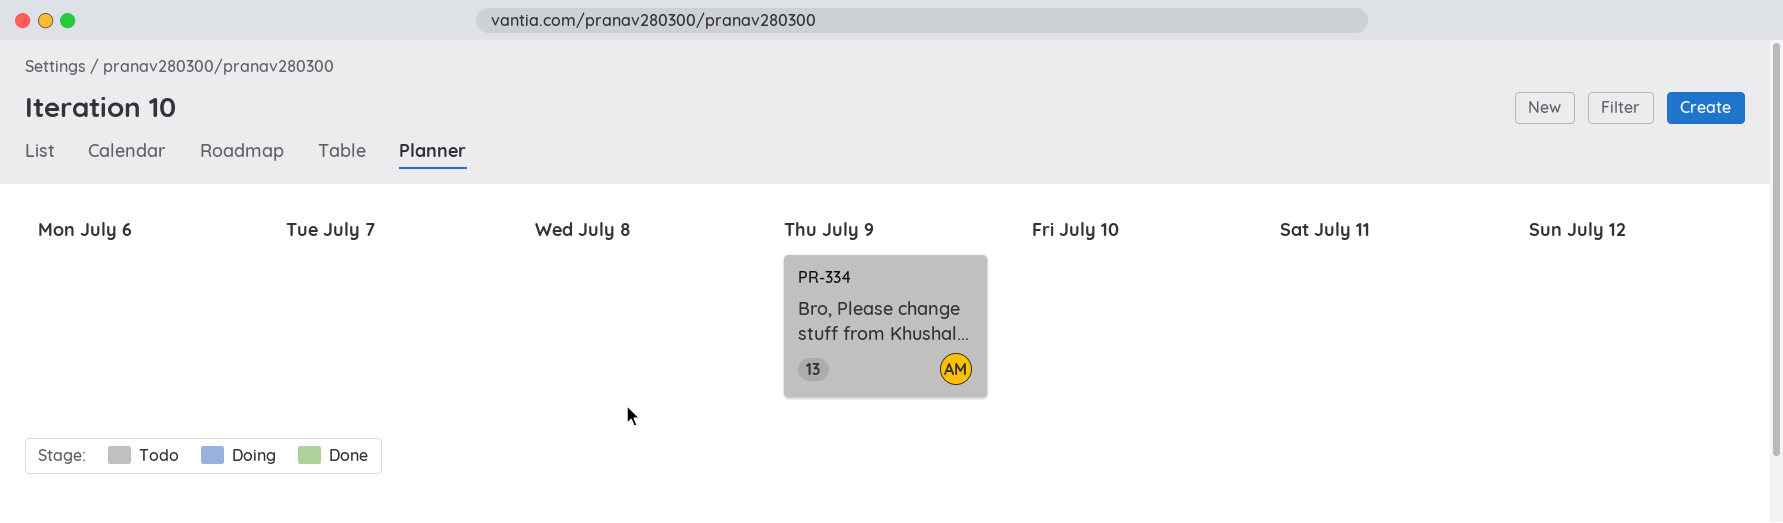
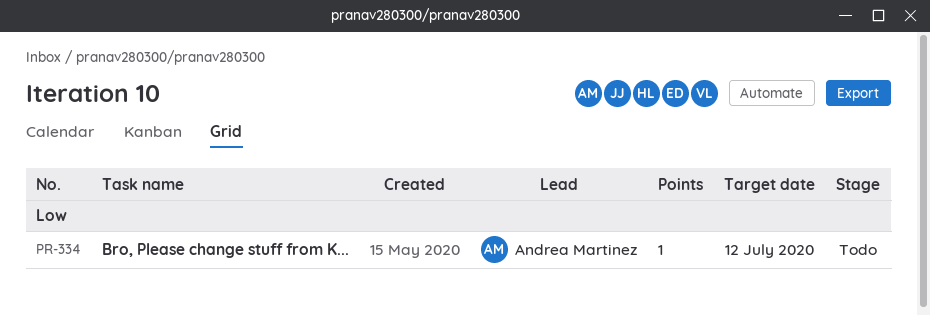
PR-334, estimate: 13 -> 1
PR-334, due: Jul 9 -> Jul 12

